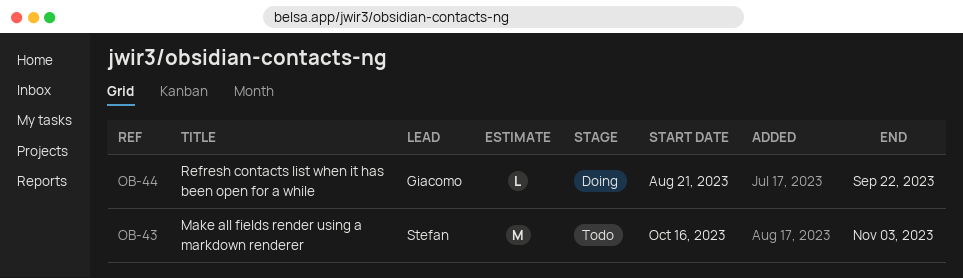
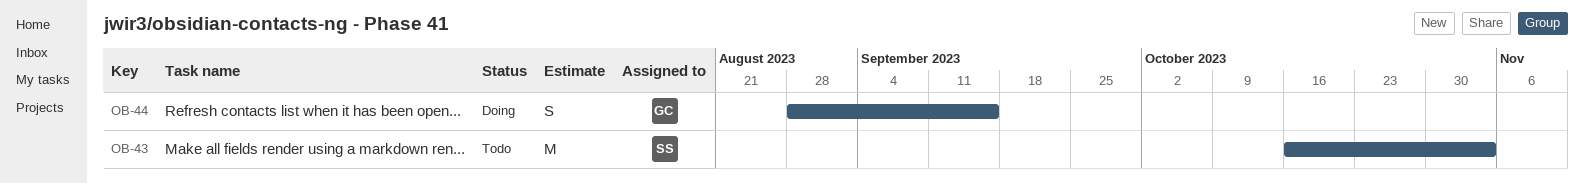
OB-44, estimate: L -> S
OB-44, start: Aug 21 -> Aug 28
OB-44, due: Sep 22 -> Sep 15

